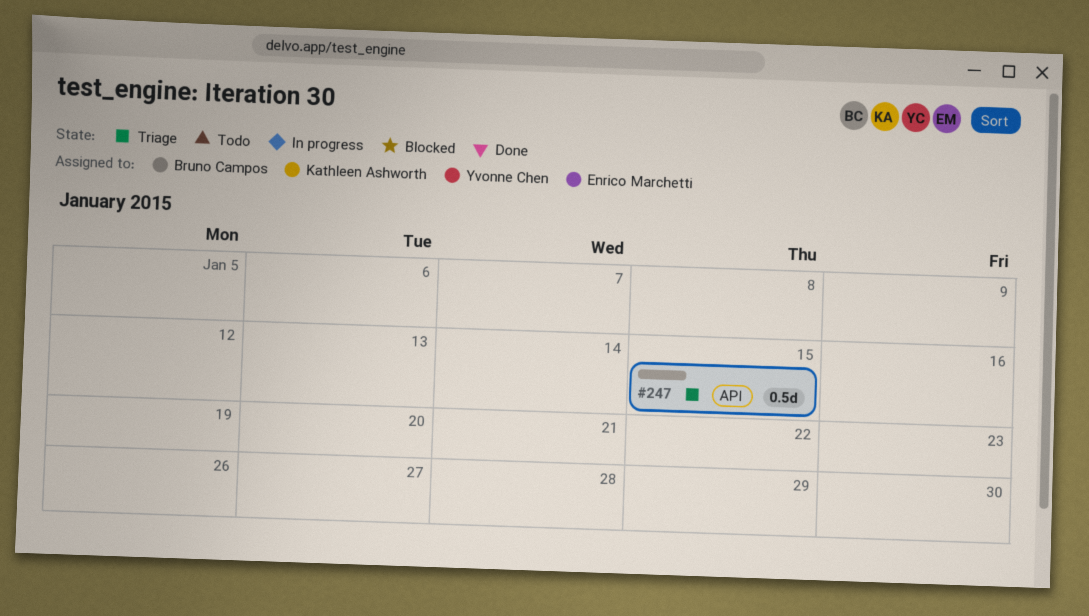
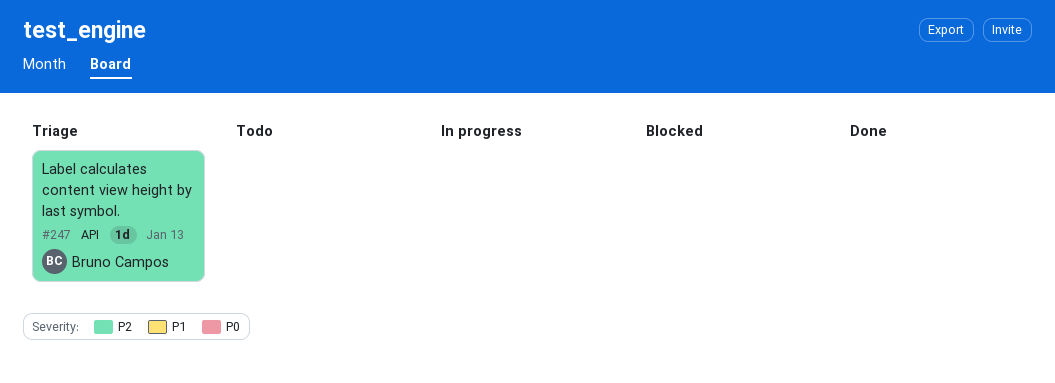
#247, estimate: 0.5d -> 1d
#247, due: Jan 15 -> Jan 13

